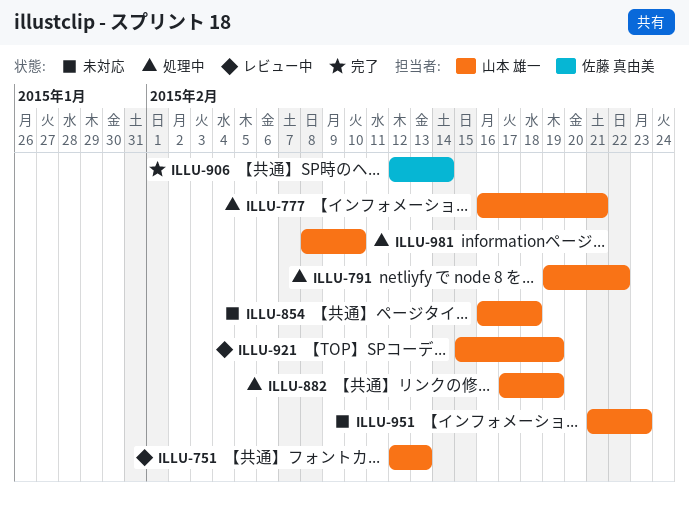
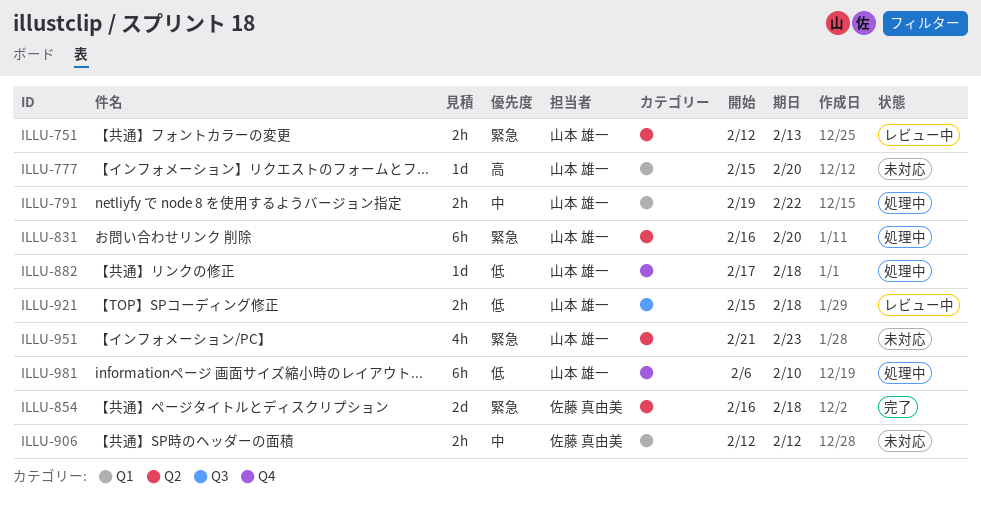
ILLU-777, status: 処理中 -> 未対応
ILLU-777, start: Feb 16 -> Feb 15
ILLU-777, due: Feb 21 -> Feb 20
ILLU-831: none -> present
ILLU-854, status: 未対応 -> 完了
ILLU-854, owner: 山本 雄一 -> 佐藤 真由美
ILLU-882, due: Feb 19 -> Feb 18
ILLU-906, status: 完了 -> 未対応
ILLU-906, due: Feb 14 -> Feb 12
ILLU-921, due: Feb 19 -> Feb 18
ILLU-981, start: Feb 8 -> Feb 6

